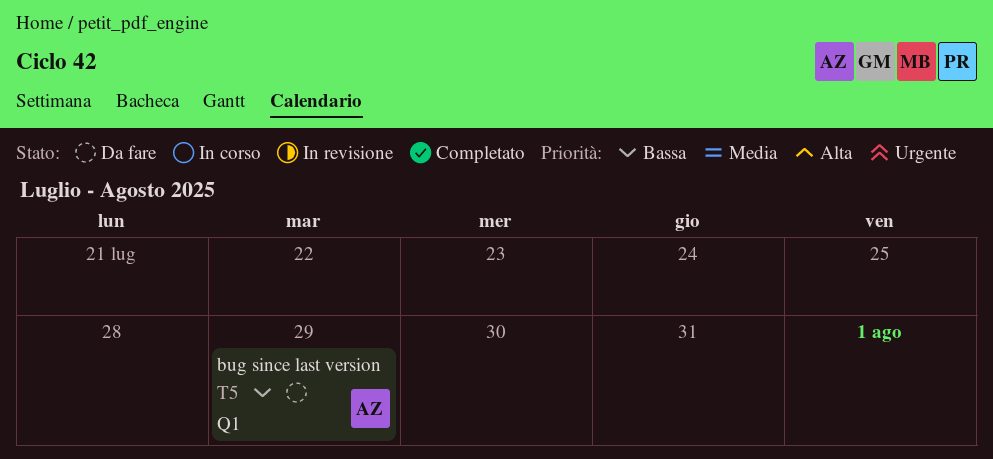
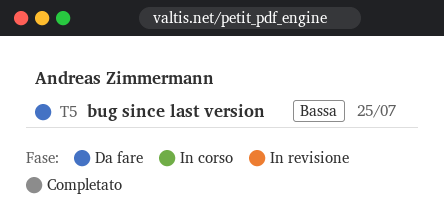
T5, due: Jul 29 -> Jul 25

